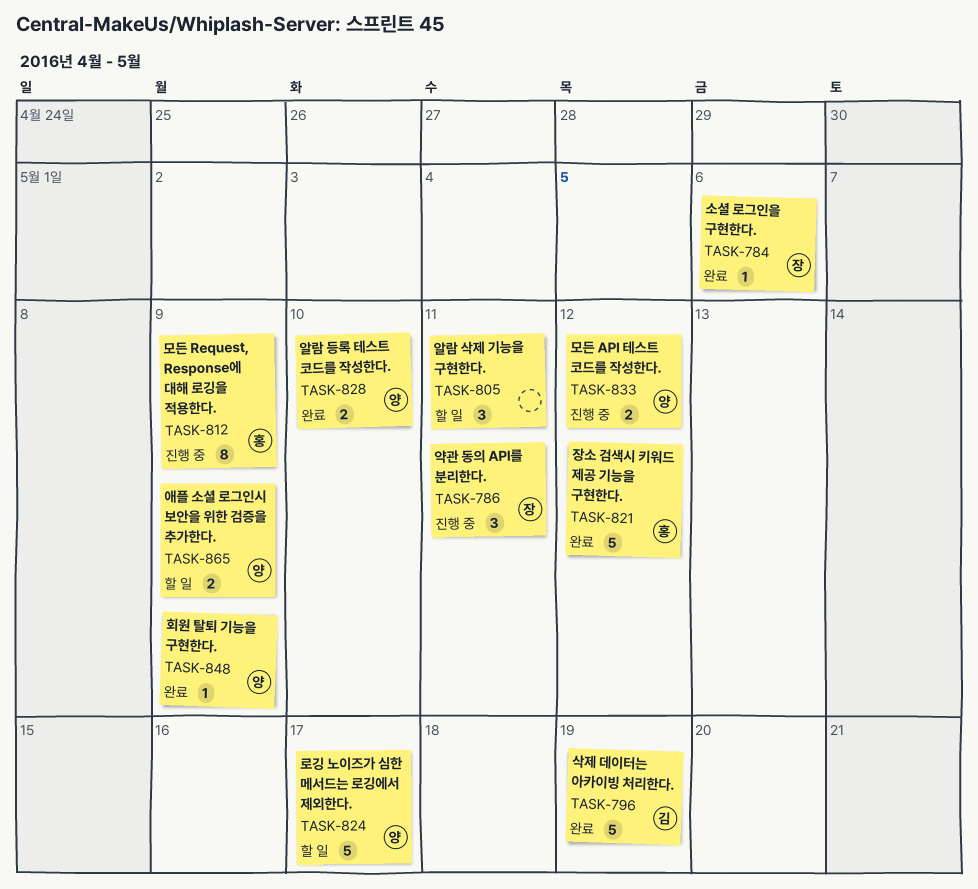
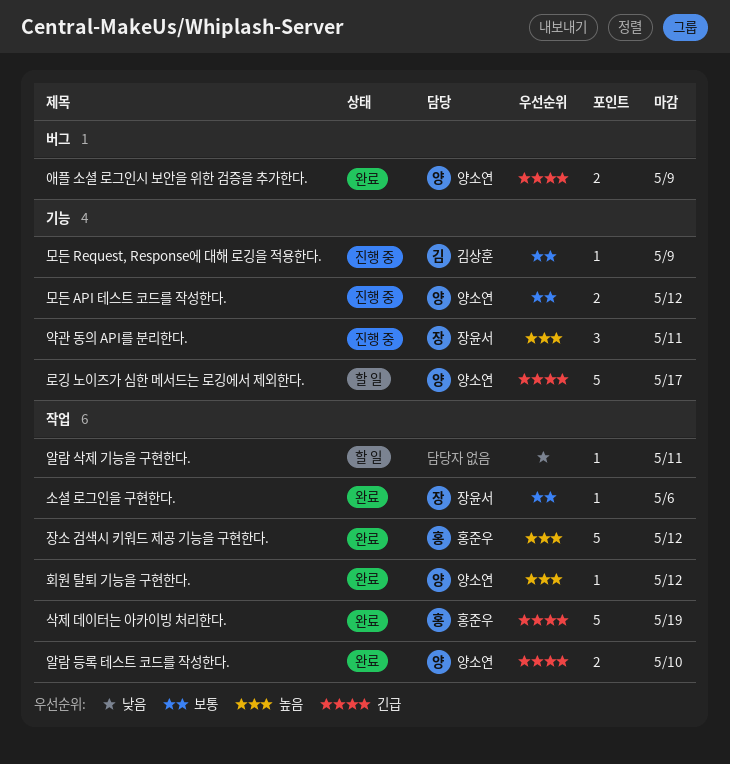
모든 Request, Response에 대해 로깅을 적용한다., owner: 홍준우 -> 김상훈
모든 Request, Response에 대해 로깅을 적용한다., estimate: 8 -> 1
삭제 데이터는 아카이빙 처리한다., owner: 김상훈 -> 홍준우
알람 삭제 기능을 구현한다., estimate: 3 -> 1
애플 소셜 로그인시 보안을 위한 검증을 추가한다., status: 할 일 -> 완료
회원 탈퇴 기능을 구현한다., due: May 9 -> May 12

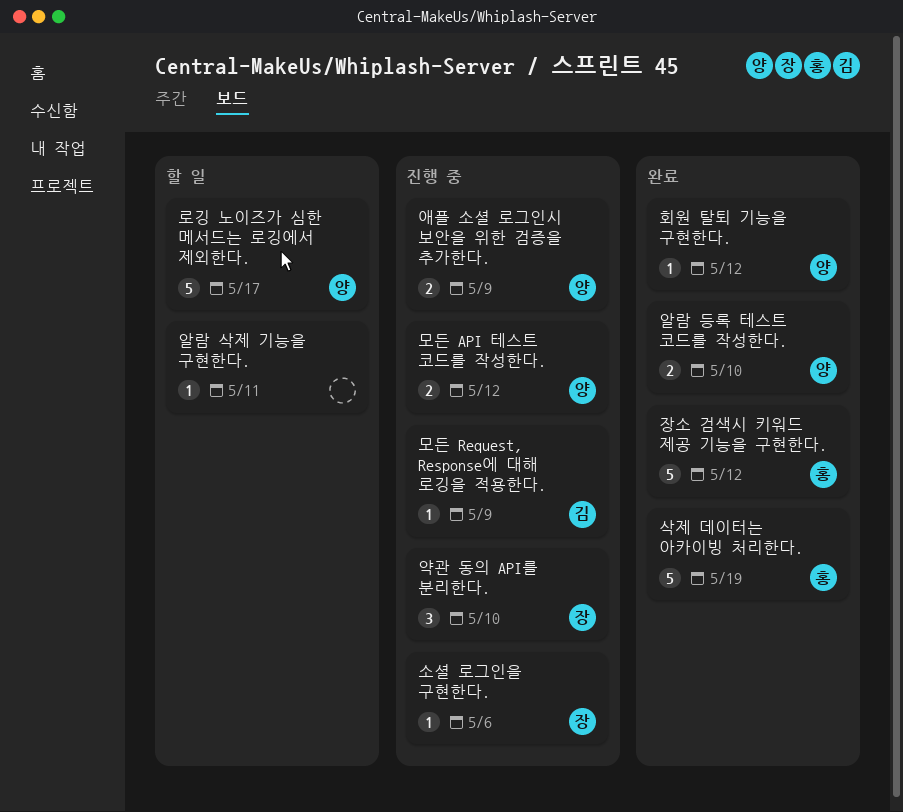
소셜 로그인을 구현한다., status: 완료 -> 진행 중
애플 소셜 로그인시 보안을 위한 검증을 추가한다., status: 완료 -> 진행 중
약관 동의 API를 분리한다., due: May 11 -> May 10

